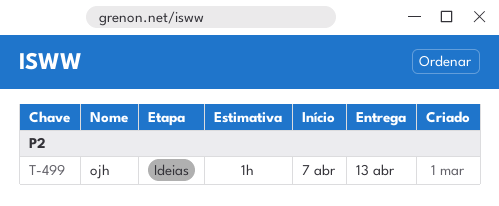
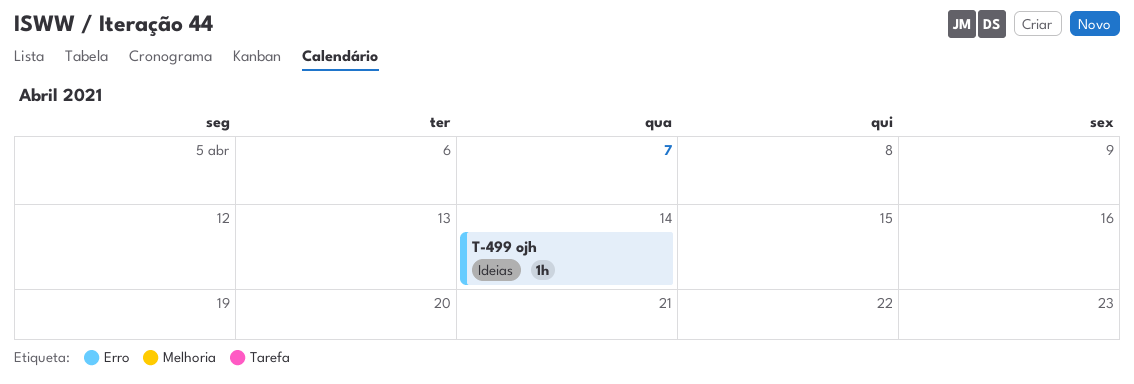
T-499, due: Apr 13 -> Apr 14

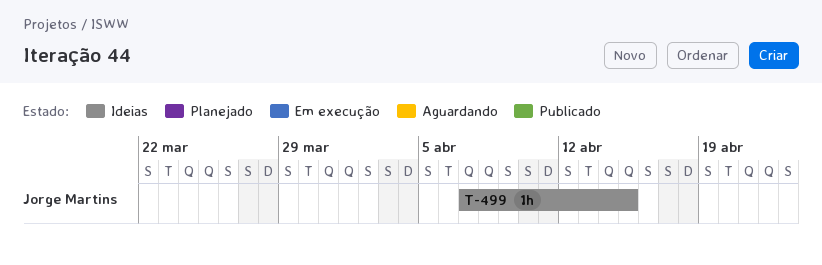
T-499, due: Apr 14 -> Apr 15

